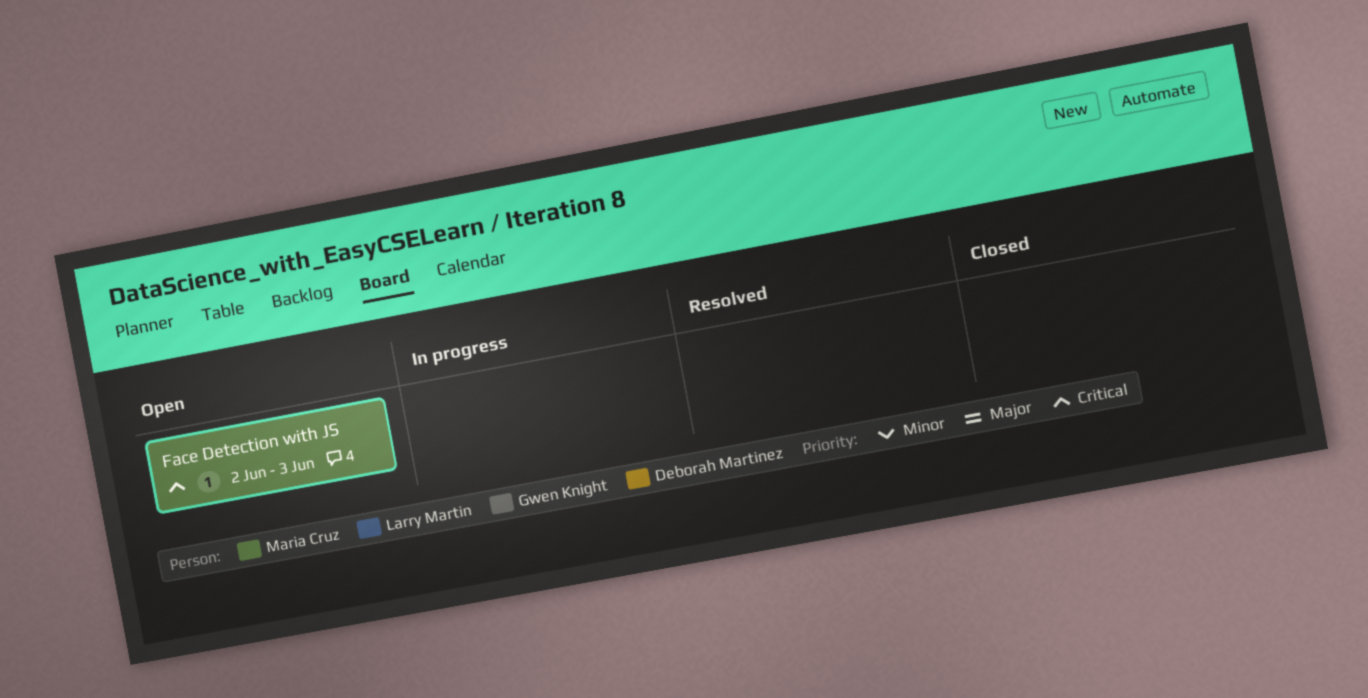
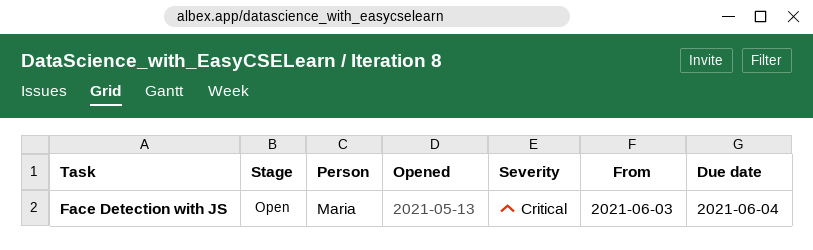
Face Detection with JS, start: Jun 2 -> Jun 3
Face Detection with JS, due: Jun 3 -> Jun 4

